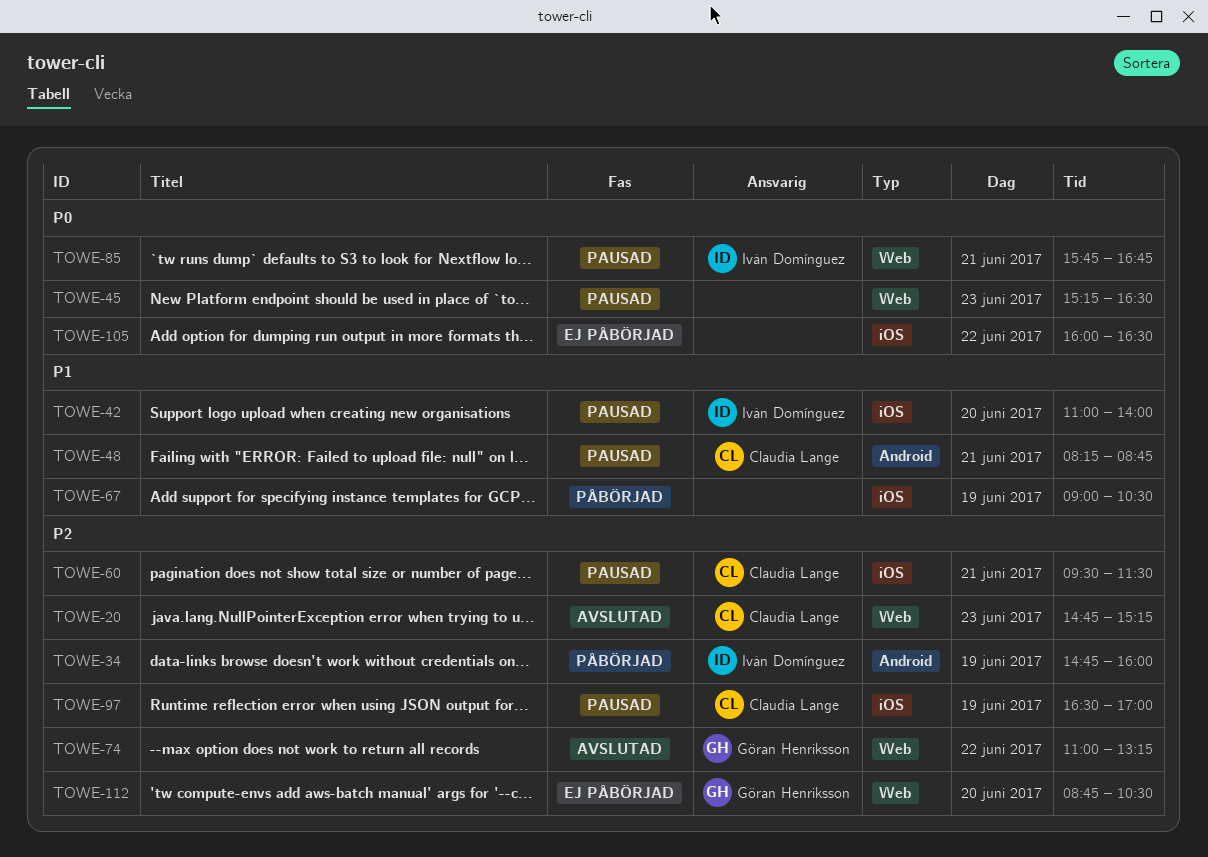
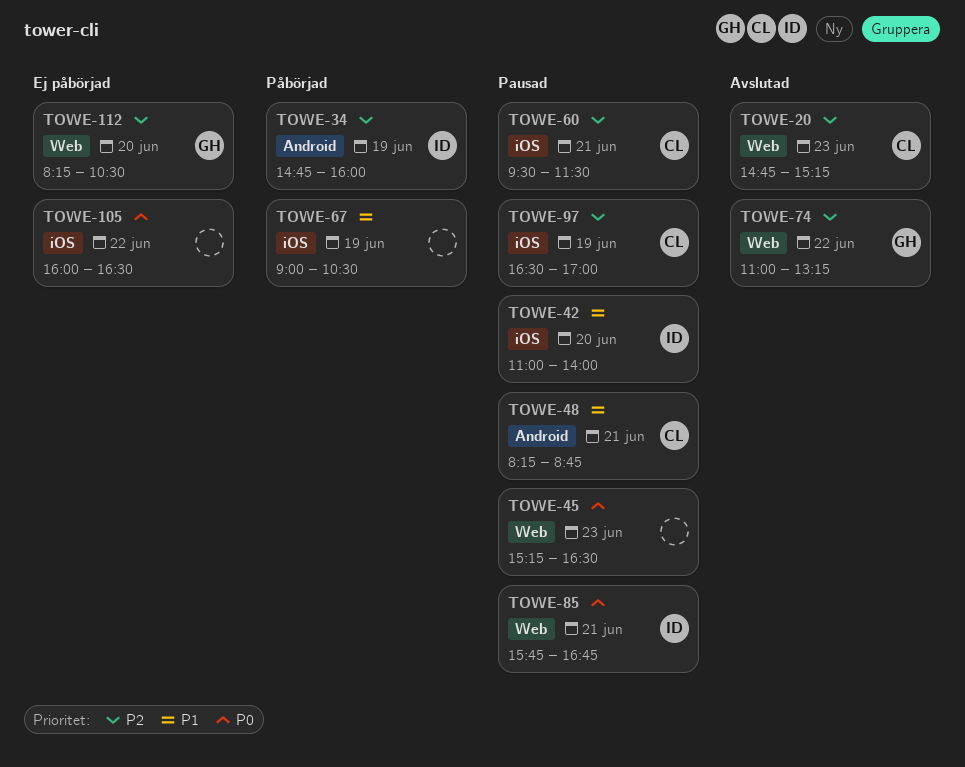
TOWE-112, begins: 08:45 -> 08:15

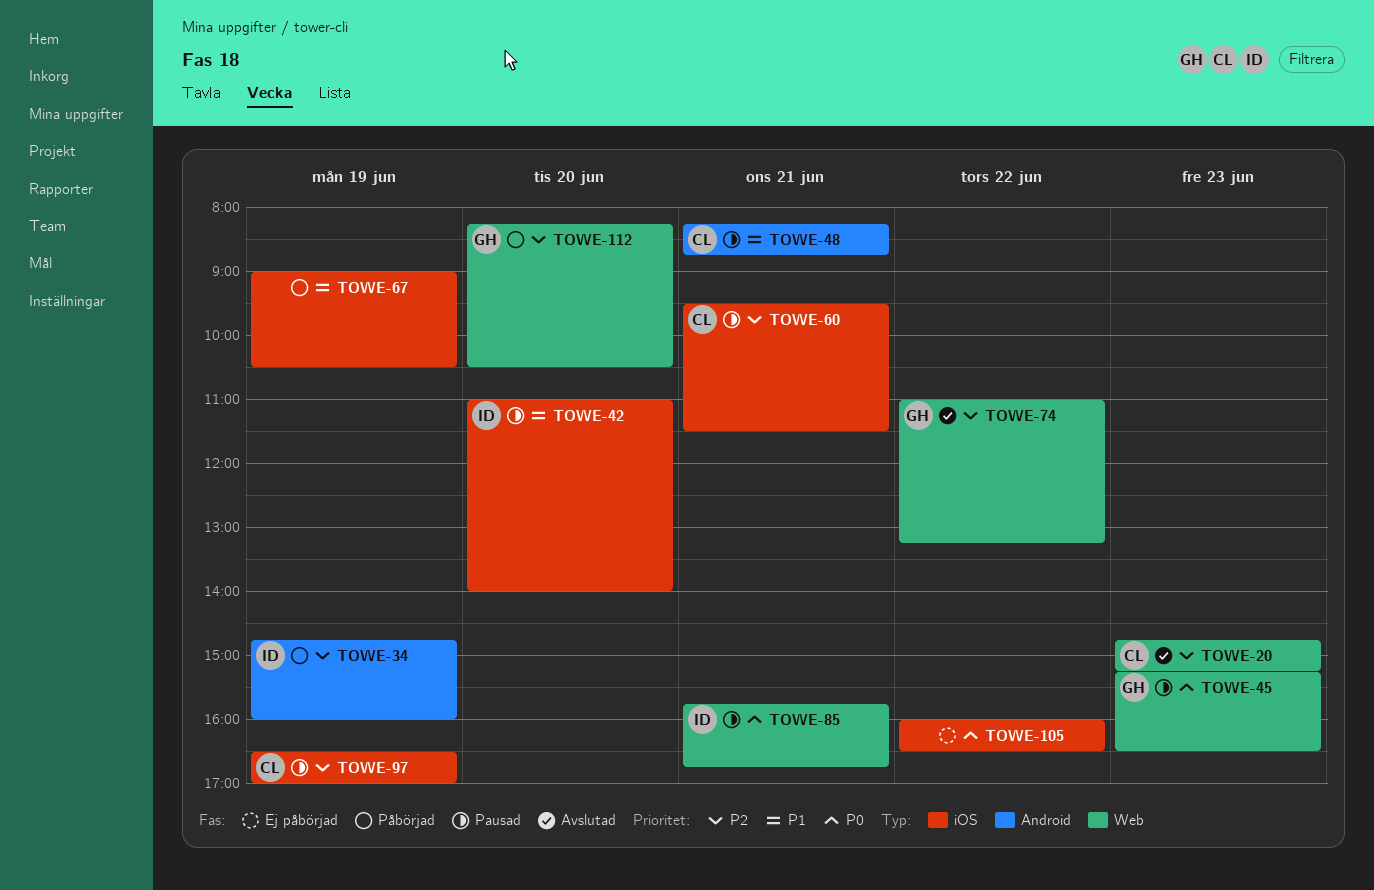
TOWE-45, owner: none -> GH
TOWE-112, status: Ej påbörjad -> Påbörjad

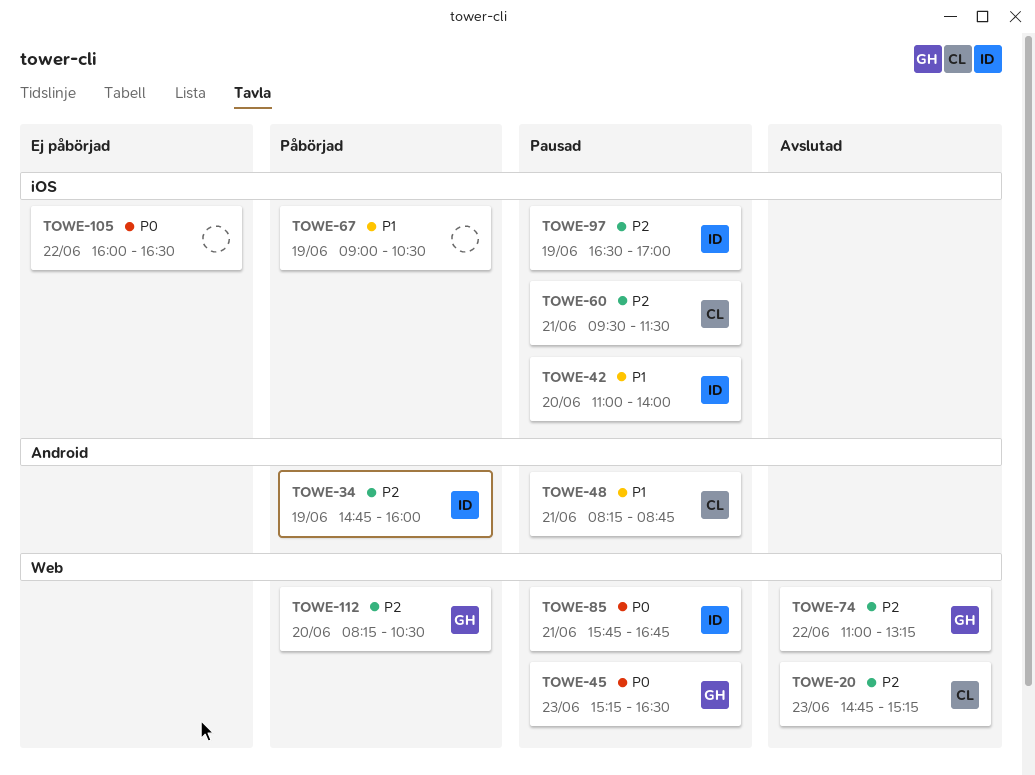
TOWE-97, owner: CL -> ID

